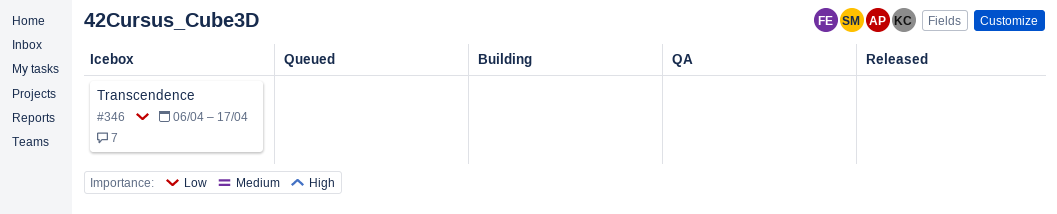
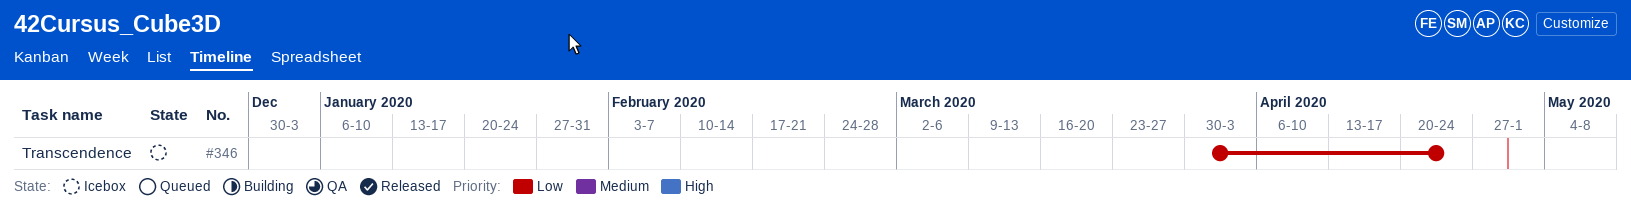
#346, start: Apr 6 -> Mar 30
#346, due: Apr 17 -> Apr 24

